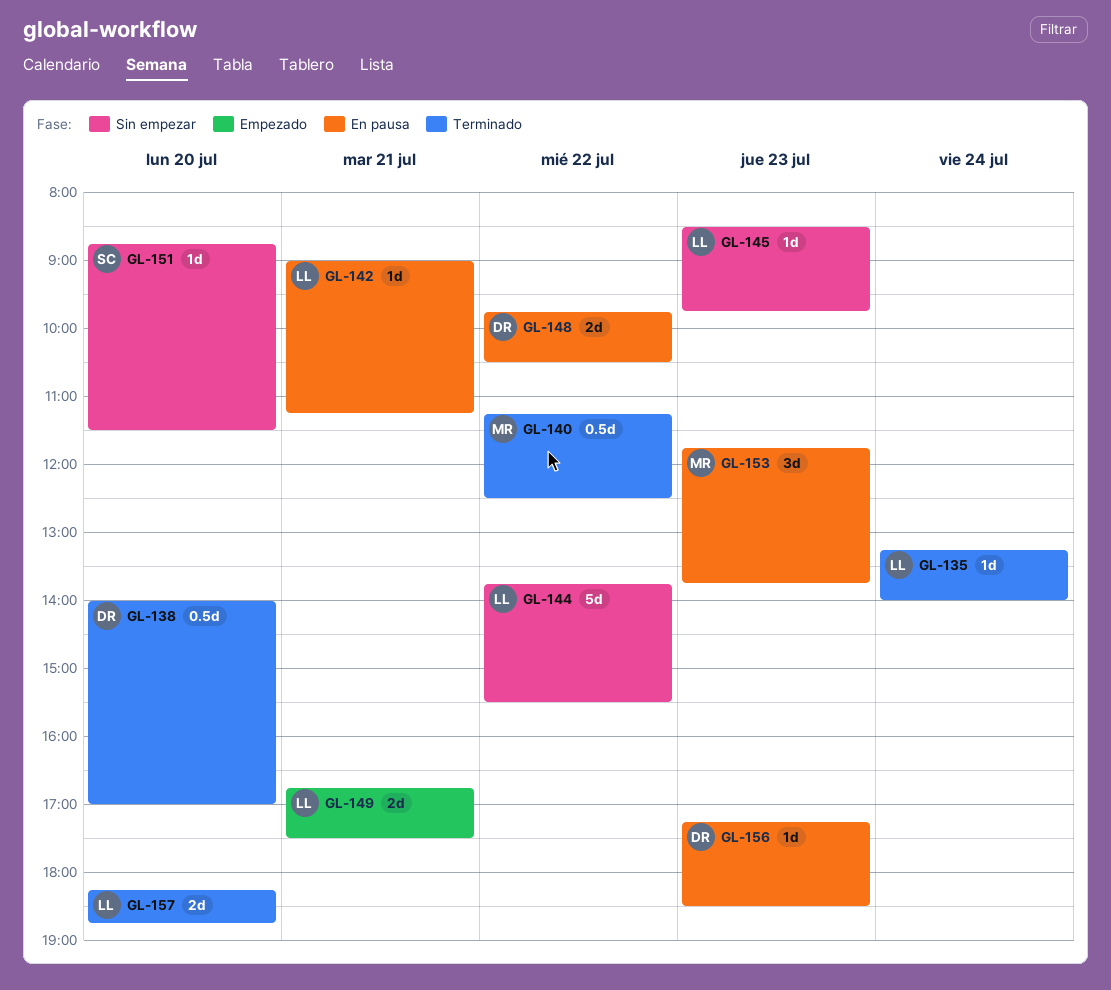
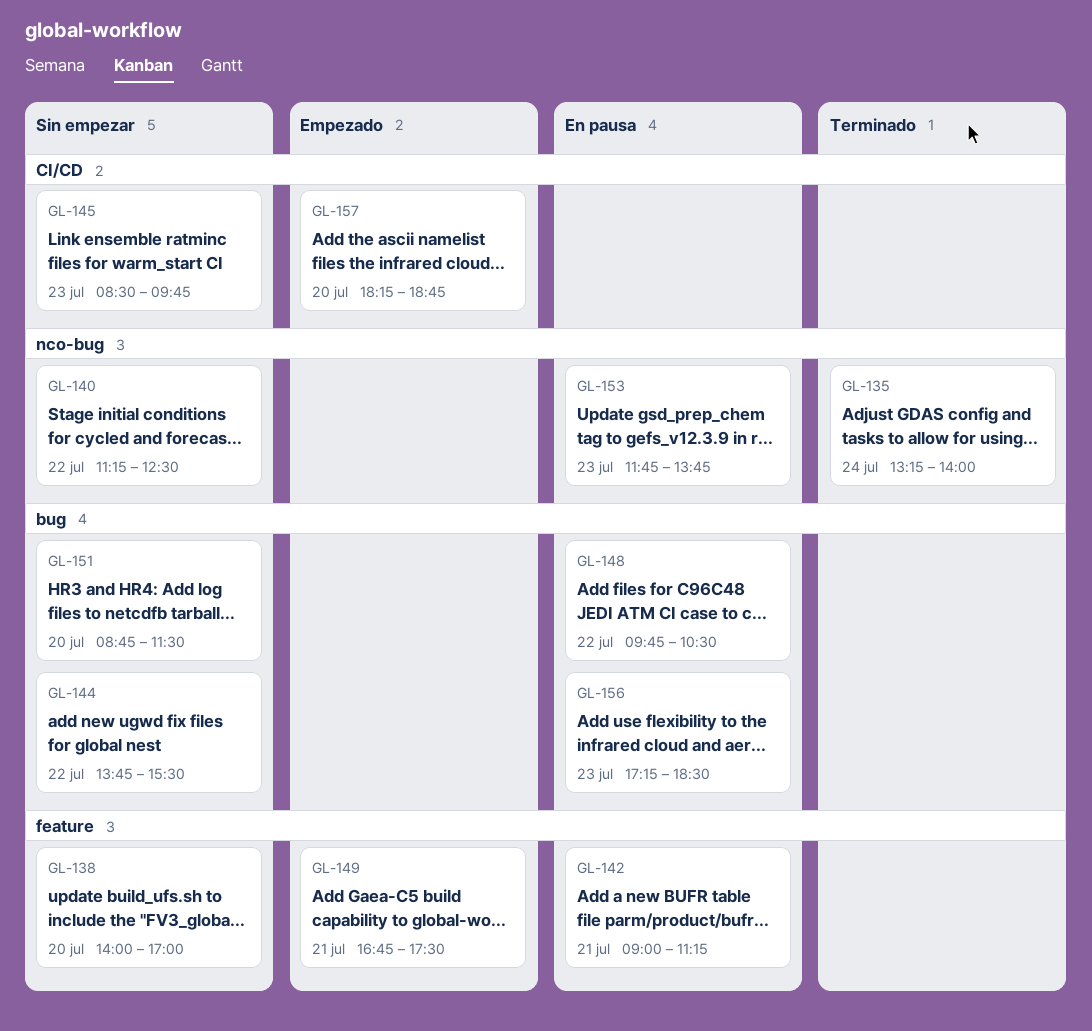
GL-138, status: Terminado -> Sin empezar
GL-140, status: Terminado -> Sin empezar
GL-157, status: Terminado -> Empezado

